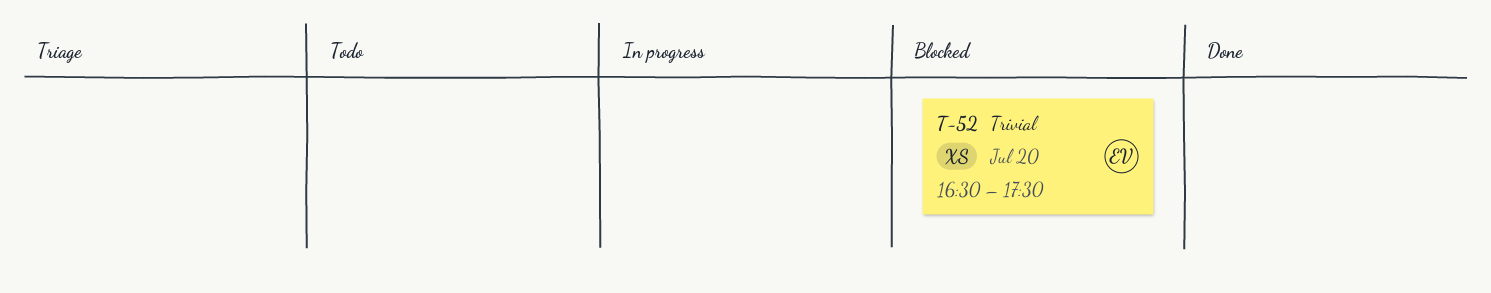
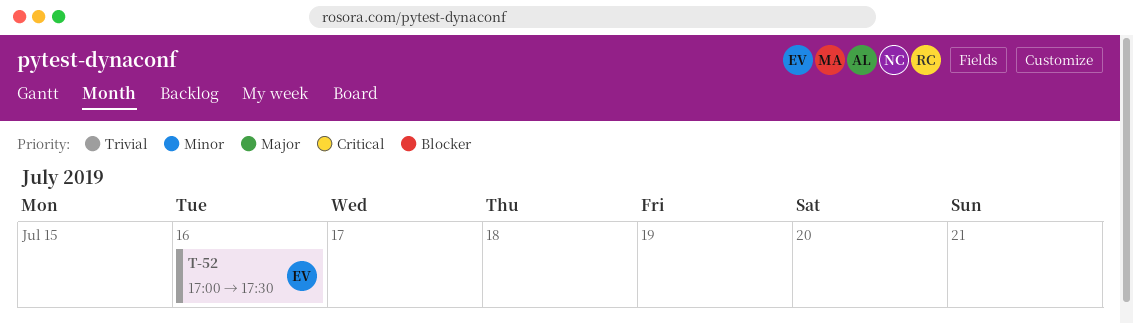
T-52, day: Jul 20 -> Jul 16
T-52, begins: 16:30 -> 17:00

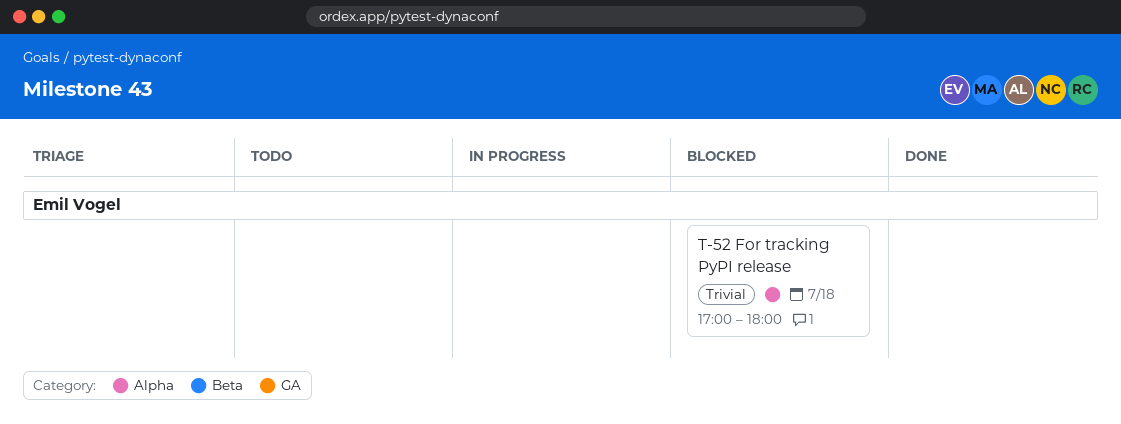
T-52, day: Jul 16 -> Jul 18
T-52, ends: 17:30 -> 18:00

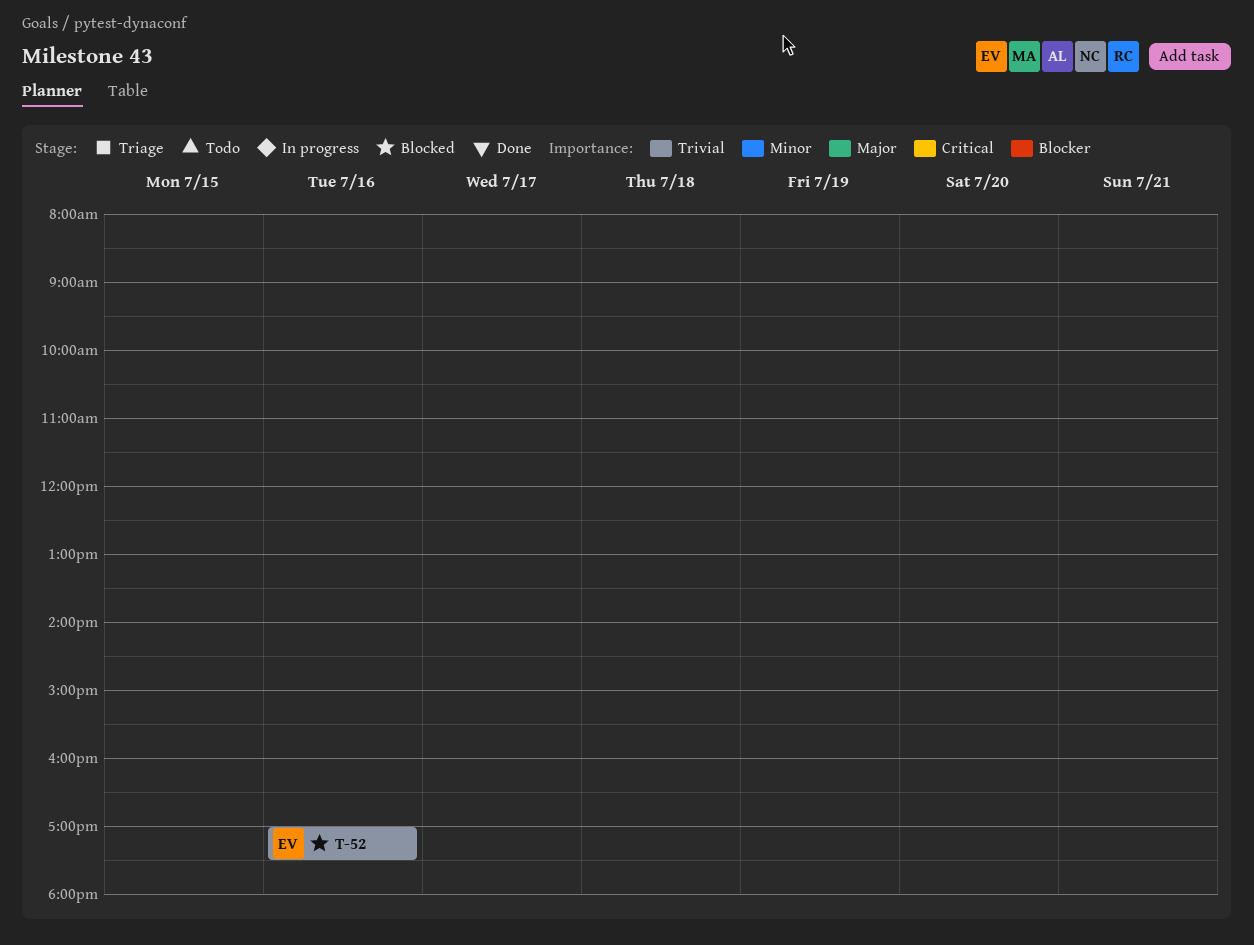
T-52, day: Jul 18 -> Jul 16
T-52, ends: 18:00 -> 17:30

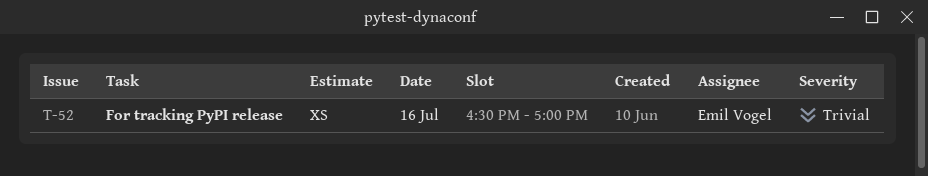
T-52, begins: 17:00 -> 16:30
T-52, ends: 17:30 -> 17:00

